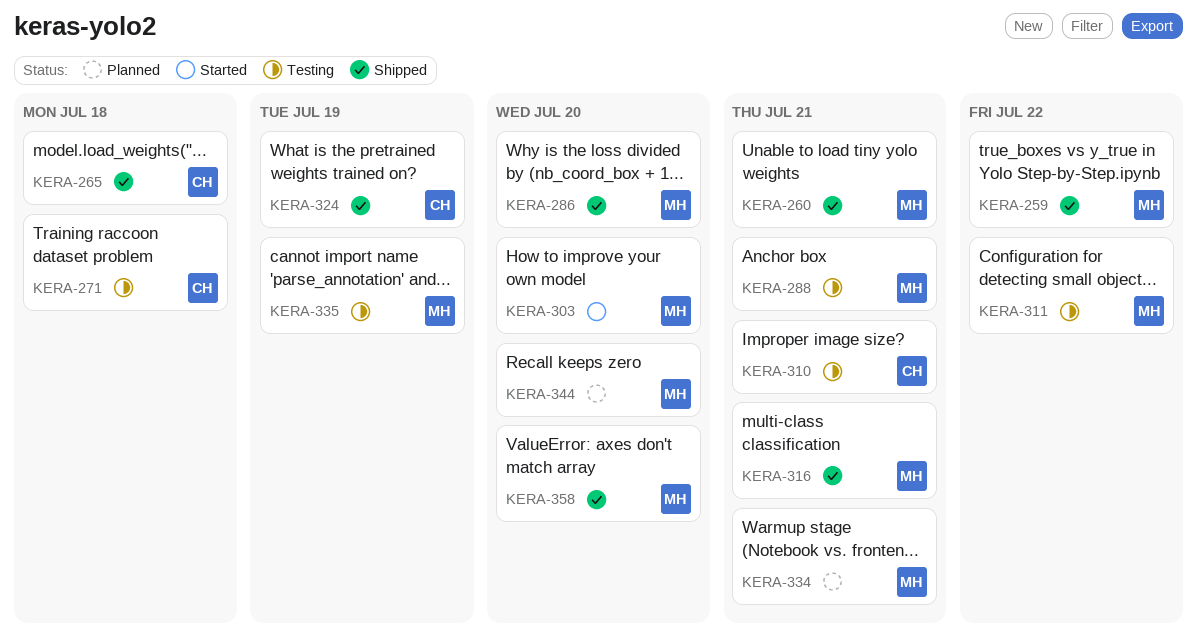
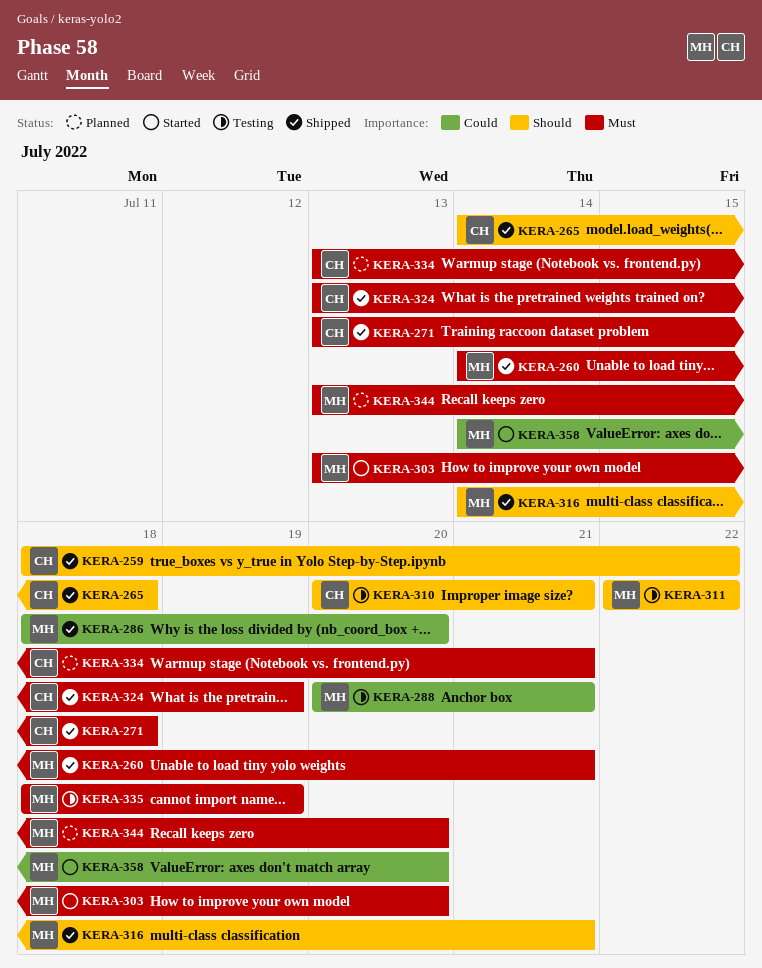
KERA-259, owner: MH -> CH
KERA-271, status: Testing -> Shipped
KERA-334, owner: MH -> CH
KERA-358, status: Shipped -> Started

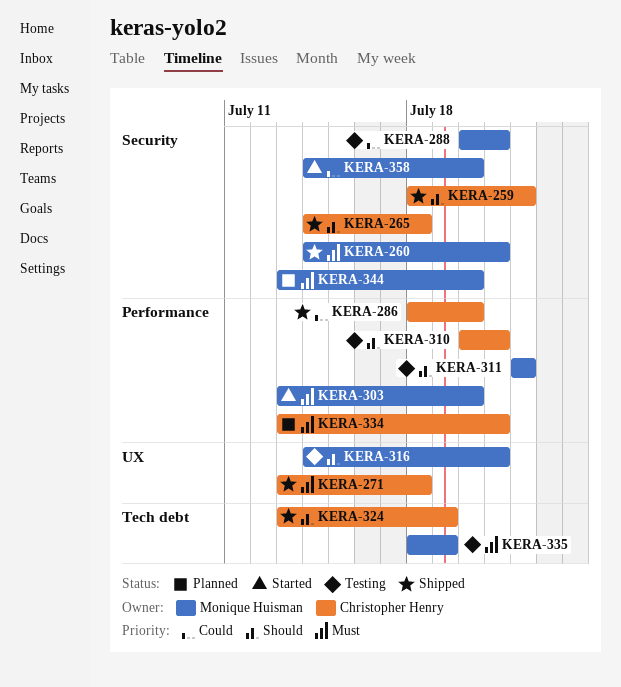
KERA-286, owner: Monique Huisman -> Christopher Henry
KERA-316, status: Shipped -> Testing
KERA-324, priority: Must -> Should

